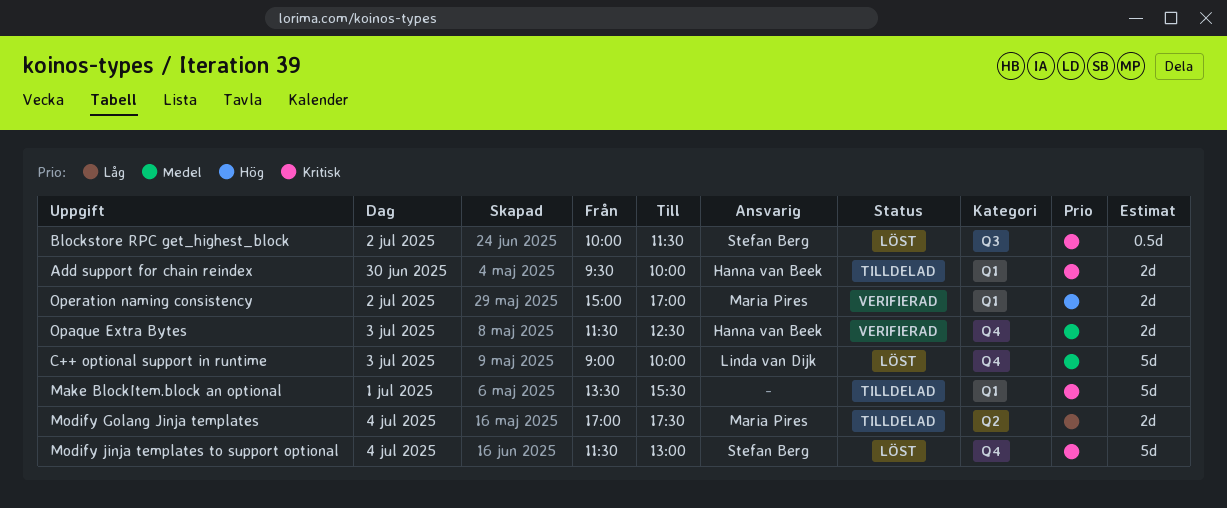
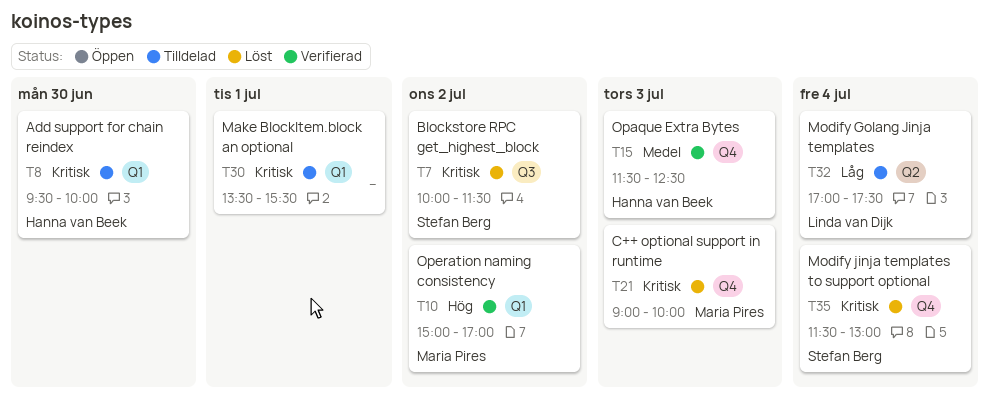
C++ optional support in runtime, owner: Linda van Dijk -> Maria Pires
C++ optional support in runtime, priority: Medel -> Kritisk
Modify Golang Jinja templates, owner: Maria Pires -> Linda van Dijk

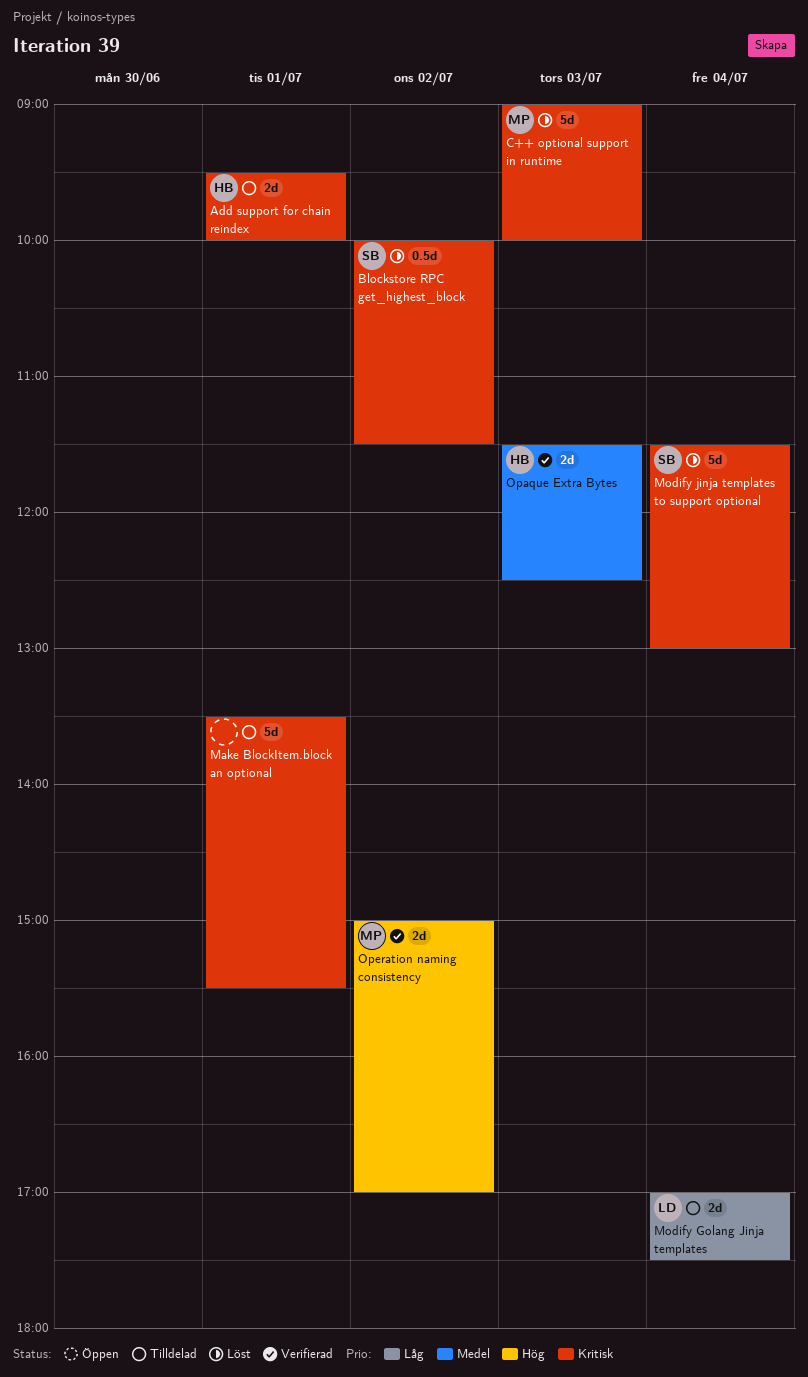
Add support for chain reindex, day: Jun 30 -> Jul 1

